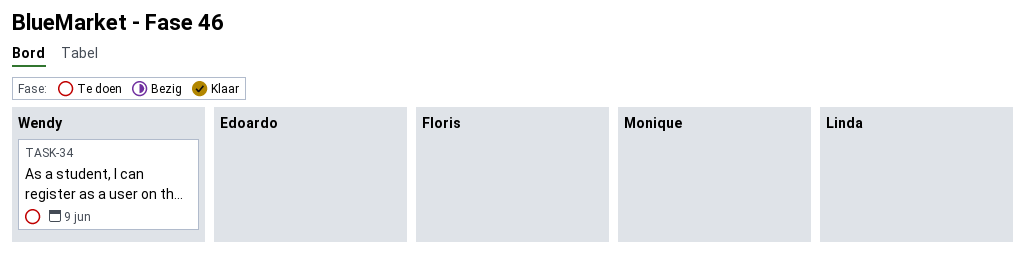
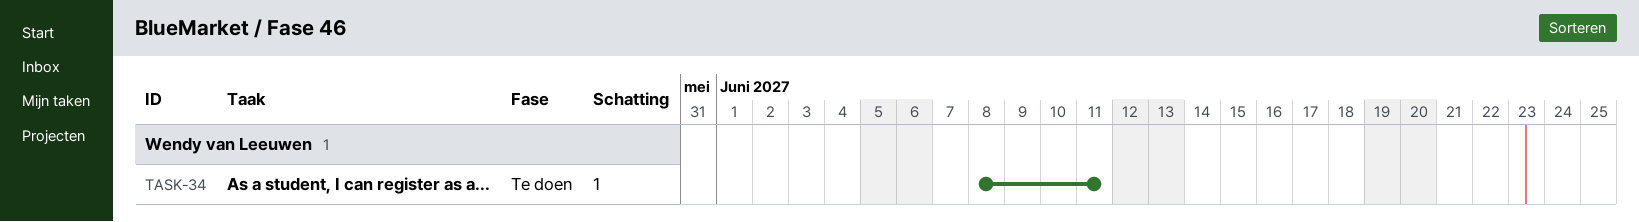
TASK-34, due: Jun 9 -> Jun 11

